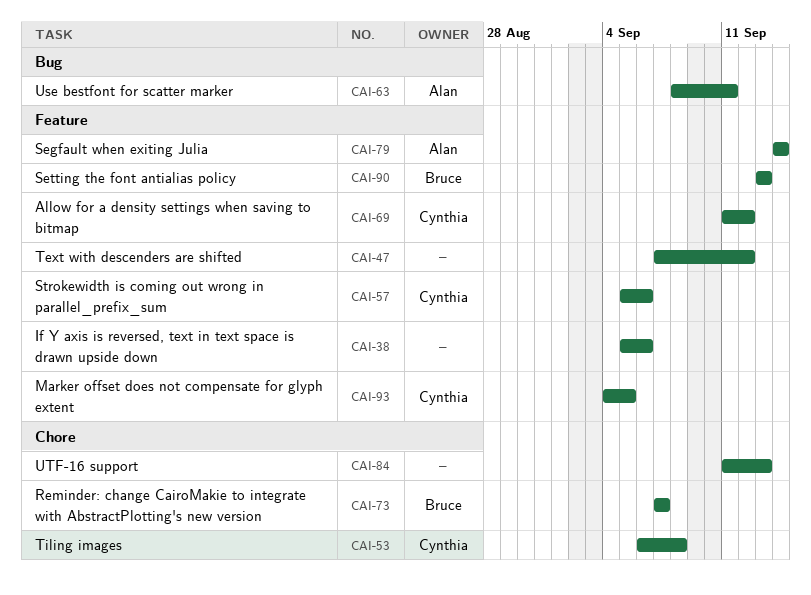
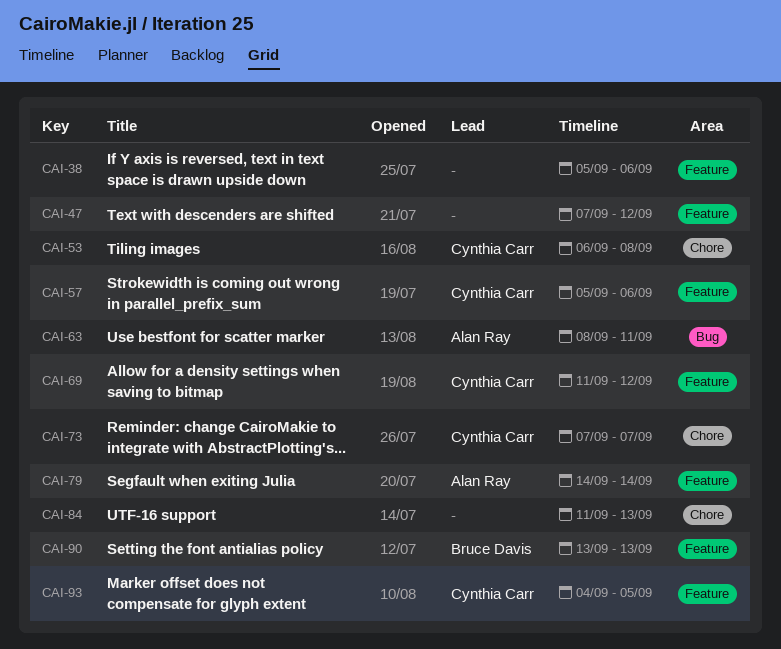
CAI-73, owner: Bruce Davis -> Cynthia Carr

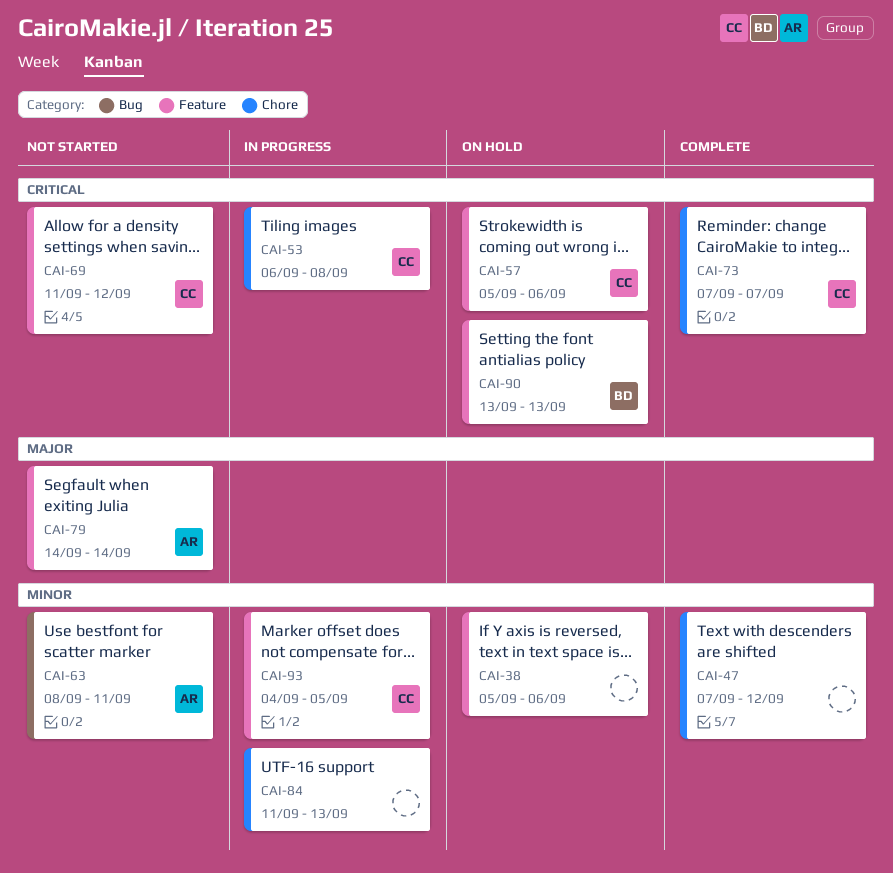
CAI-47, label: Feature -> Chore

